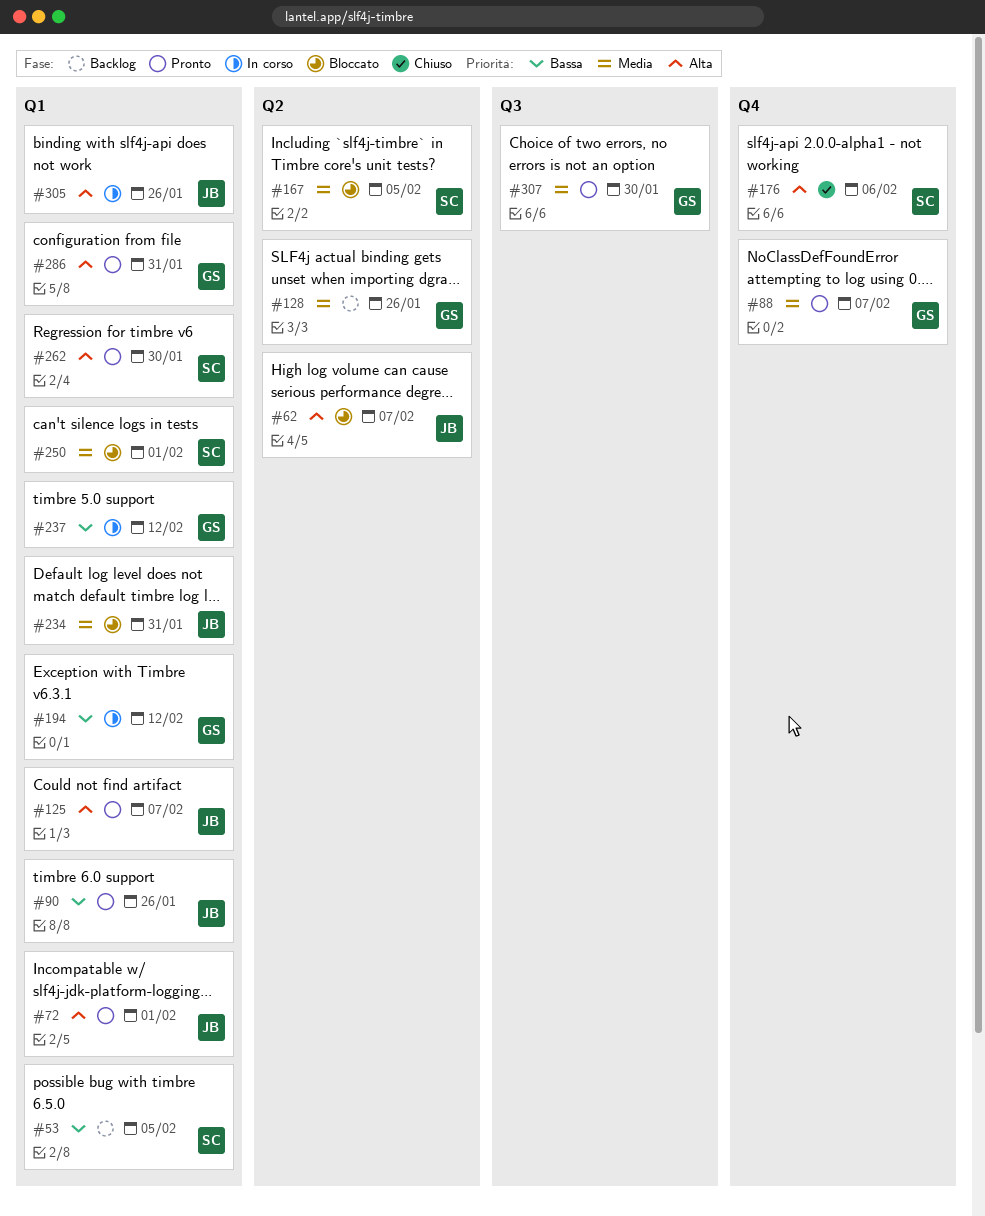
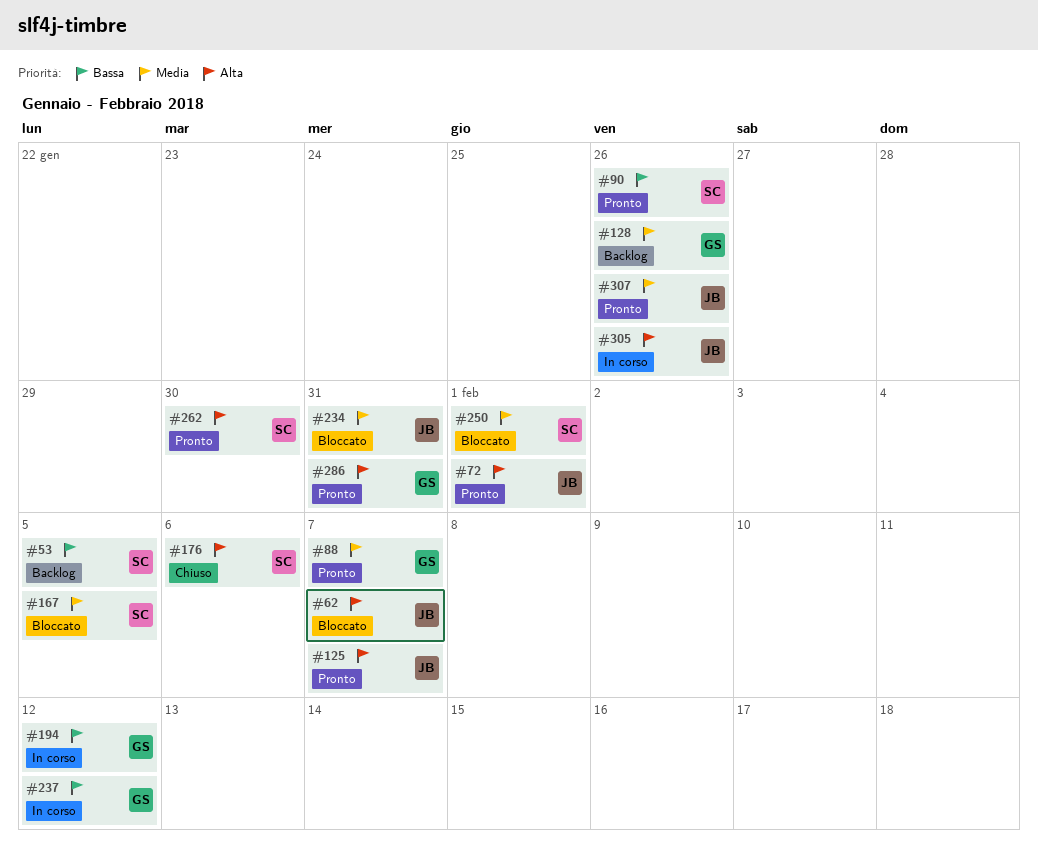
#90, owner: JB -> SC
#307, owner: GS -> JB
#307, due: Jan 30 -> Jan 26

